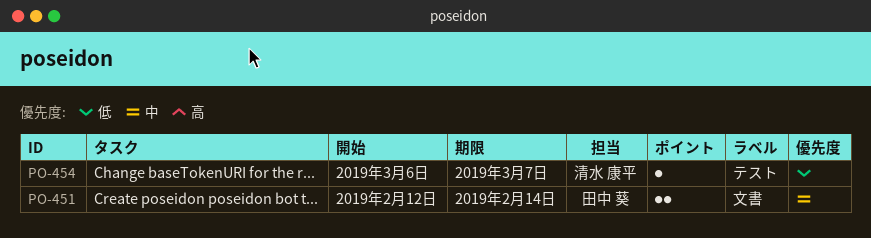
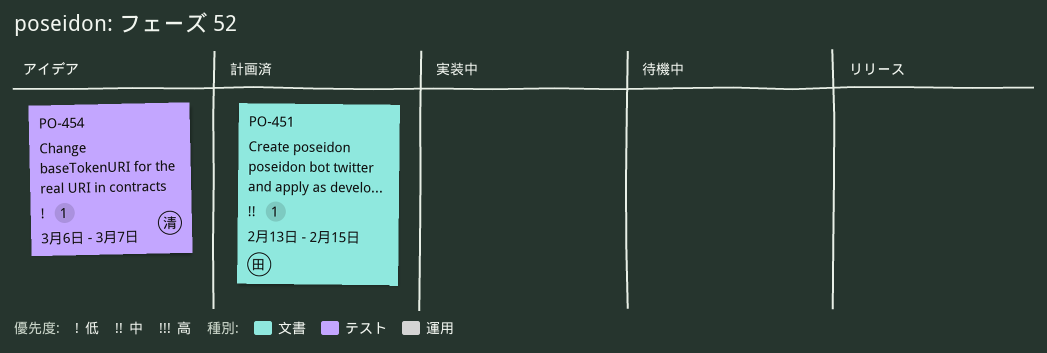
PO-451, estimate: 2 -> 1
PO-451, start: Feb 12 -> Feb 13
PO-451, due: Feb 14 -> Feb 15

